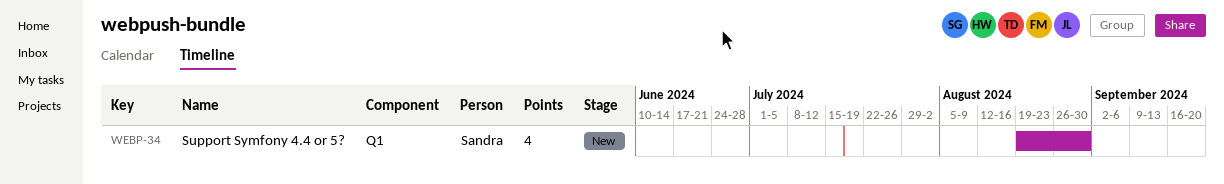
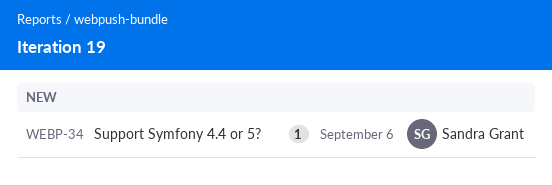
WEBP-34, estimate: 4 -> 1
WEBP-34, due: Aug 30 -> Sep 6

